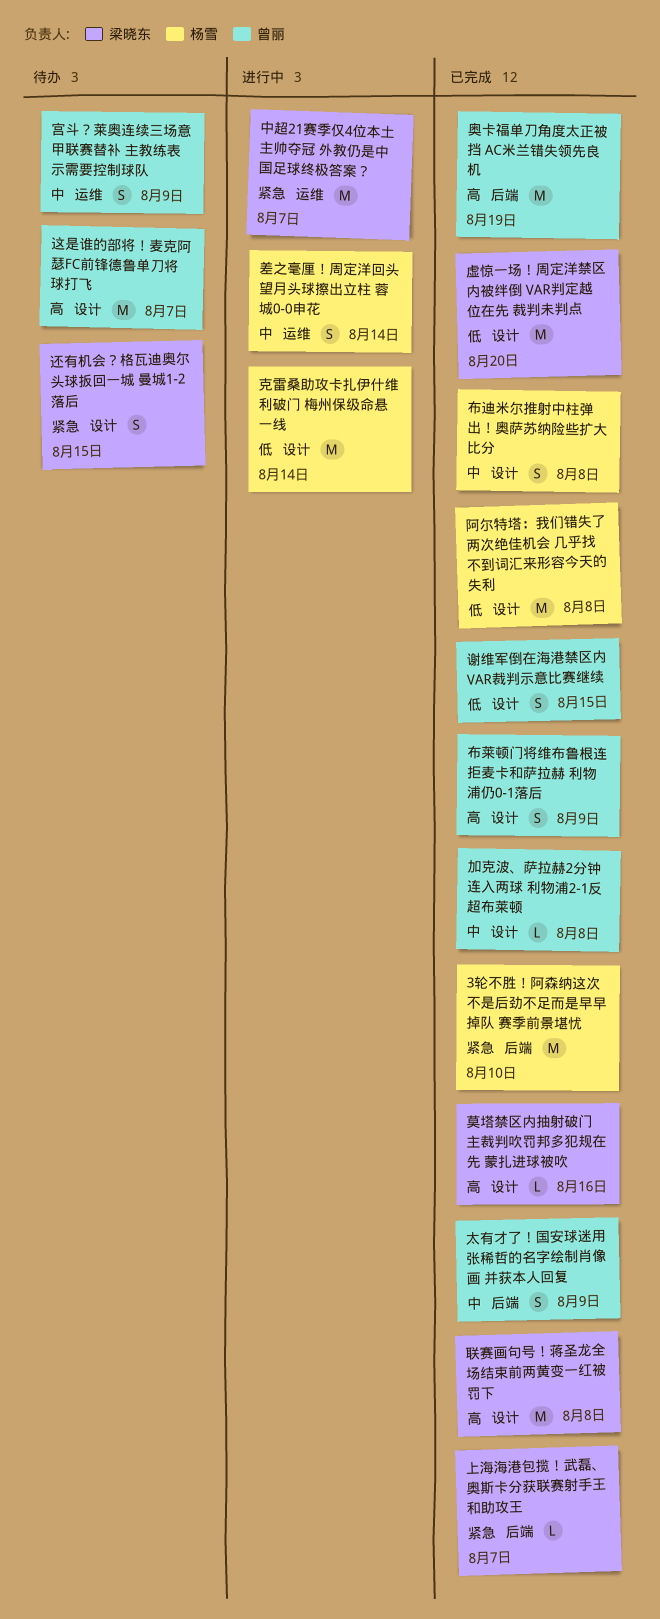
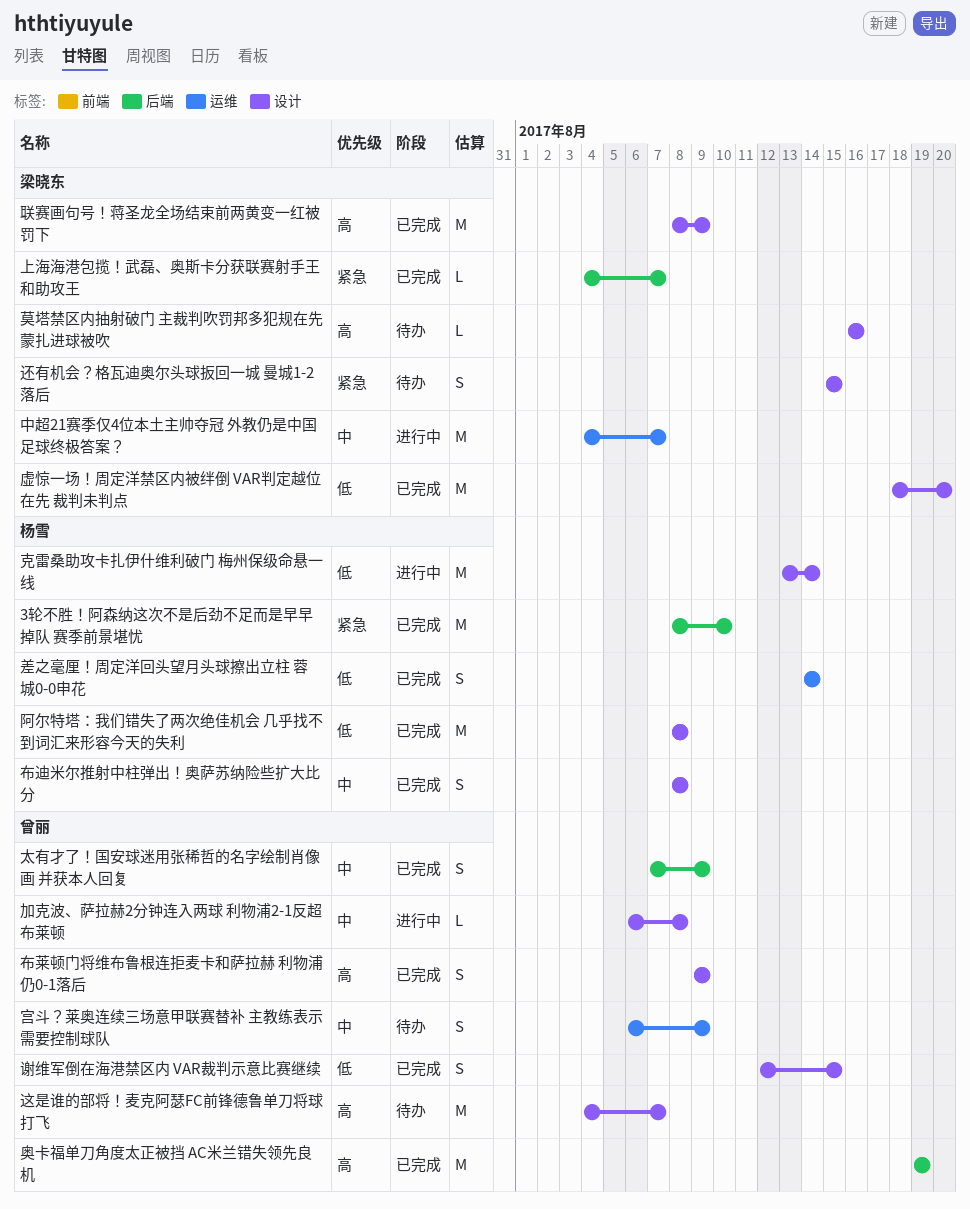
中超21赛季仅4位本土主帅夺冠 外教仍是中国足球终极答案？, priority: 紧急 -> 中
加克波、萨拉赫2分钟连入两球 利物浦2-1反超布莱顿, status: 已完成 -> 进行中
差之毫厘！周定洋回头望月头球擦出立柱 蓉城0-0申花, status: 进行中 -> 已完成
差之毫厘！周定洋回头望月头球擦出立柱 蓉城0-0申花, priority: 中 -> 低
联赛画句号！蒋圣龙全场结束前两黄变一红被罚下, due: Aug 8 -> Aug 9
莫塔禁区内抽射破门 主裁判吹罚邦多犯规在先 蒙扎进球被吹, status: 已完成 -> 待办

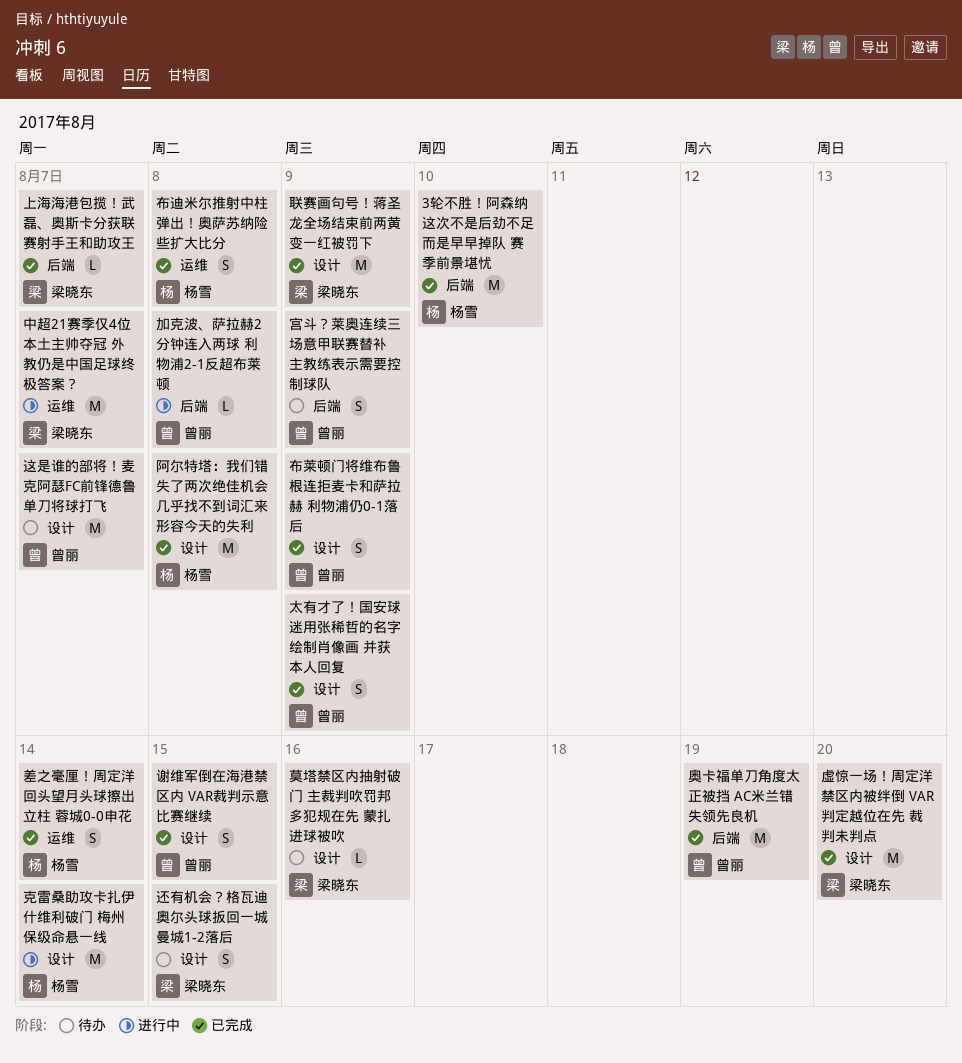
加克波、萨拉赫2分钟连入两球 利物浦2-1反超布莱顿, label: 设计 -> 后端
太有才了！国安球迷用张稀哲的名字绘制肖像画 并获本人回复, label: 后端 -> 设计
宫斗？莱奥连续三场意甲联赛替补 主教练表示需要控制球队, label: 运维 -> 后端
布迪米尔推射中柱弹出！奥萨苏纳险些扩大比分, label: 设计 -> 运维

